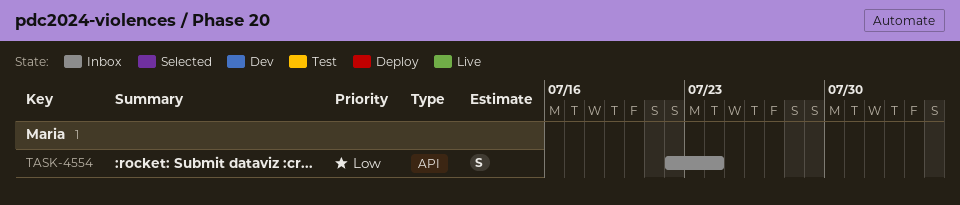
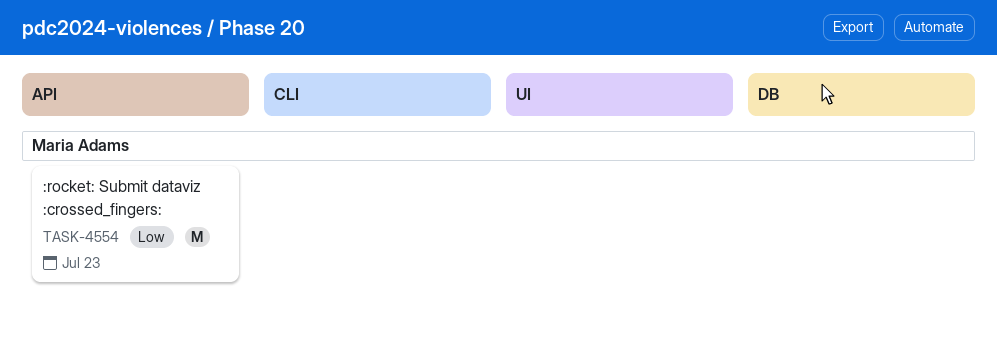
TASK-4554, estimate: S -> M
TASK-4554, due: Jul 24 -> Jul 23

